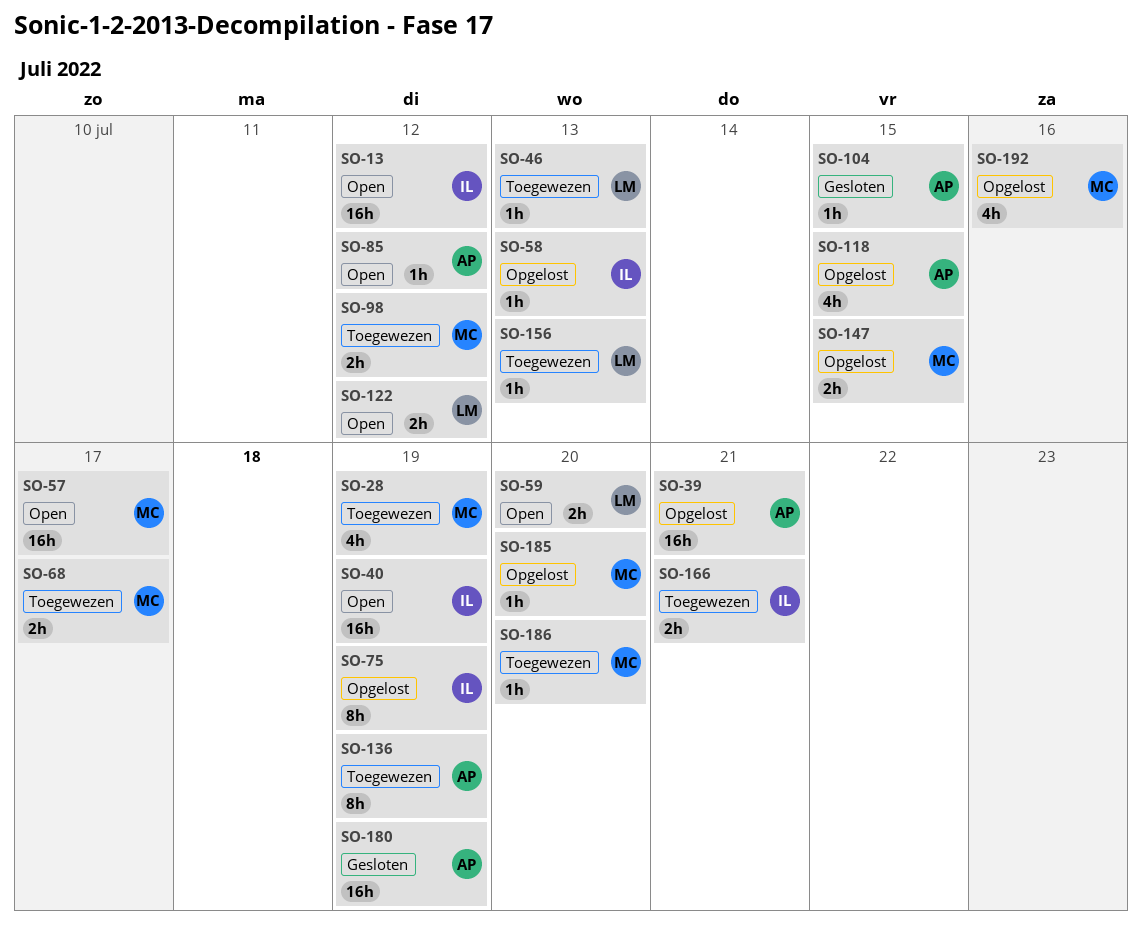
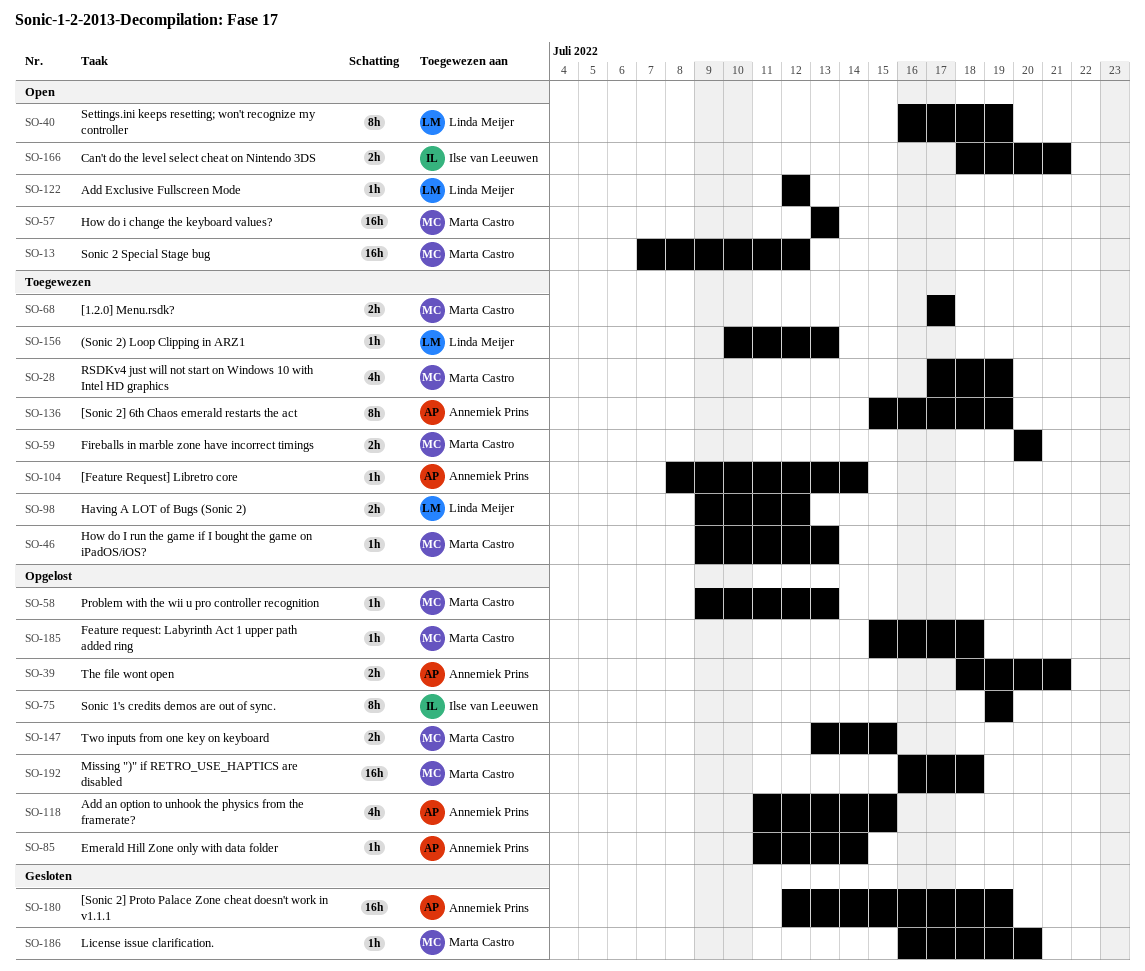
SO-13, owner: Ilse van Leeuwen -> Marta Castro
SO-39, estimate: 16h -> 2h
SO-40, owner: Ilse van Leeuwen -> Linda Meijer
SO-40, estimate: 16h -> 8h
SO-46, owner: Linda Meijer -> Marta Castro
SO-57, due: Jul 17 -> Jul 13
SO-58, owner: Ilse van Leeuwen -> Marta Castro
SO-59, status: Open -> Toegewezen
SO-59, owner: Linda Meijer -> Marta Castro
SO-85, status: Open -> Opgelost
SO-85, due: Jul 12 -> Jul 14
SO-98, owner: Marta Castro -> Linda Meijer
SO-104, status: Gesloten -> Toegewezen
SO-104, due: Jul 15 -> Jul 14
SO-122, estimate: 2h -> 1h
SO-166, status: Toegewezen -> Open
SO-185, due: Jul 20 -> Jul 18
SO-186, status: Toegewezen -> Gesloten
SO-192, estimate: 4h -> 16h
SO-192, due: Jul 16 -> Jul 18

